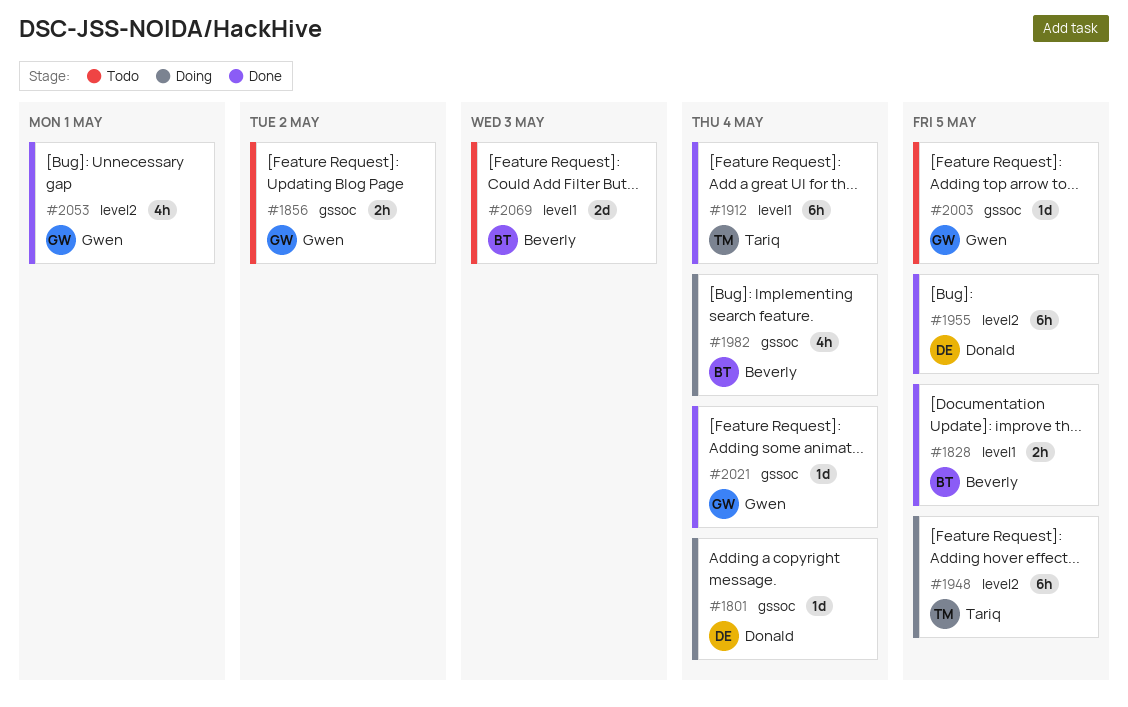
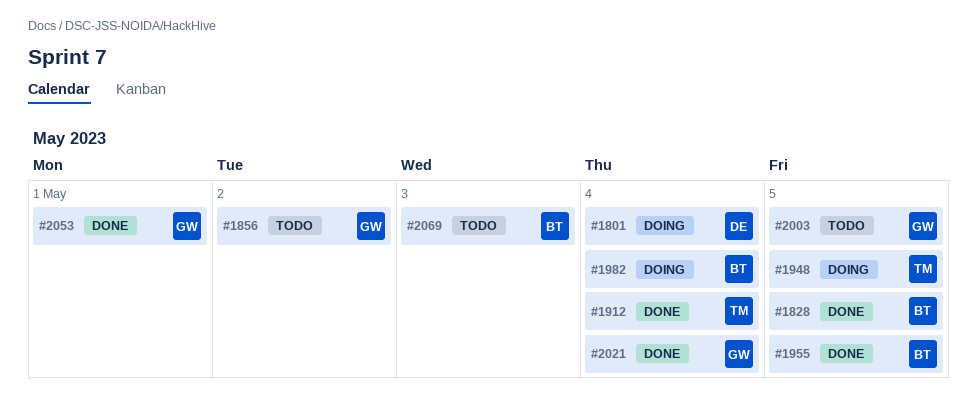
#1955, owner: Donald -> Beverly

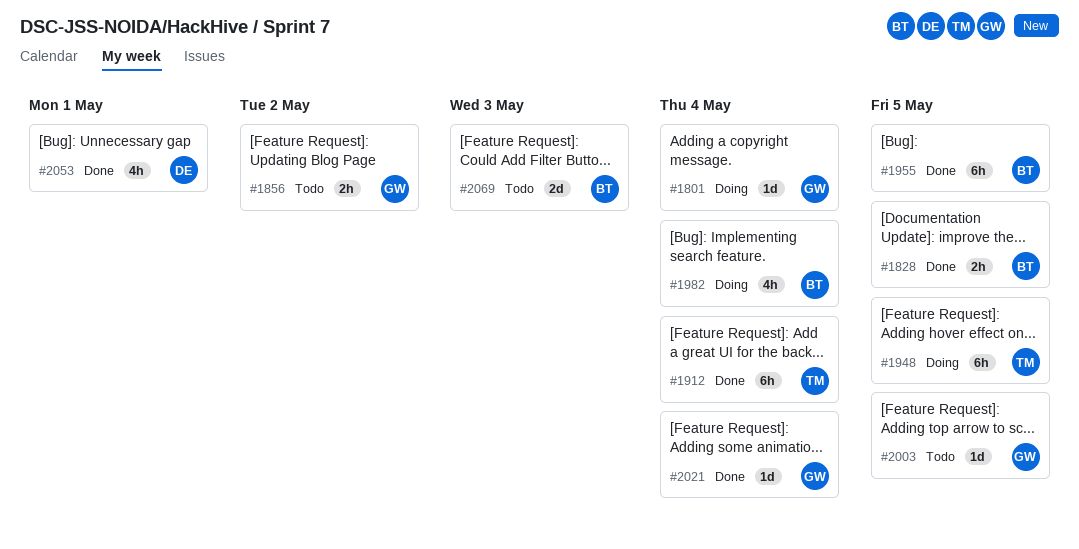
#1801, owner: DE -> GW
#2053, owner: GW -> DE

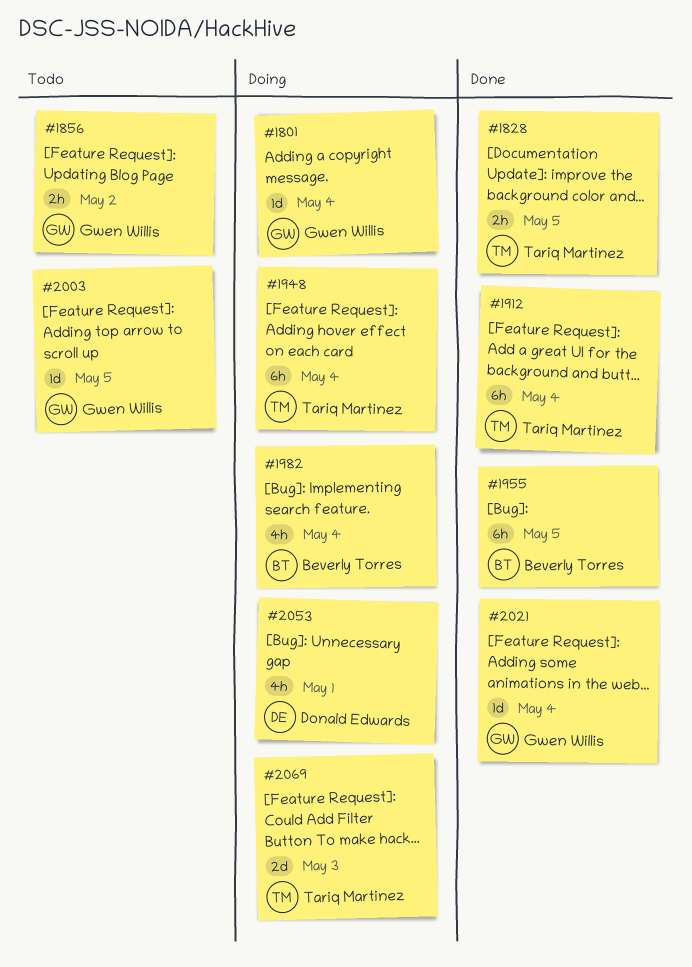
#1828, owner: Beverly Torres -> Tariq Martinez
#1948, due: May 5 -> May 4
#2053, status: Done -> Doing
#2069, status: Todo -> Doing
#2069, owner: Beverly Torres -> Tariq Martinez

